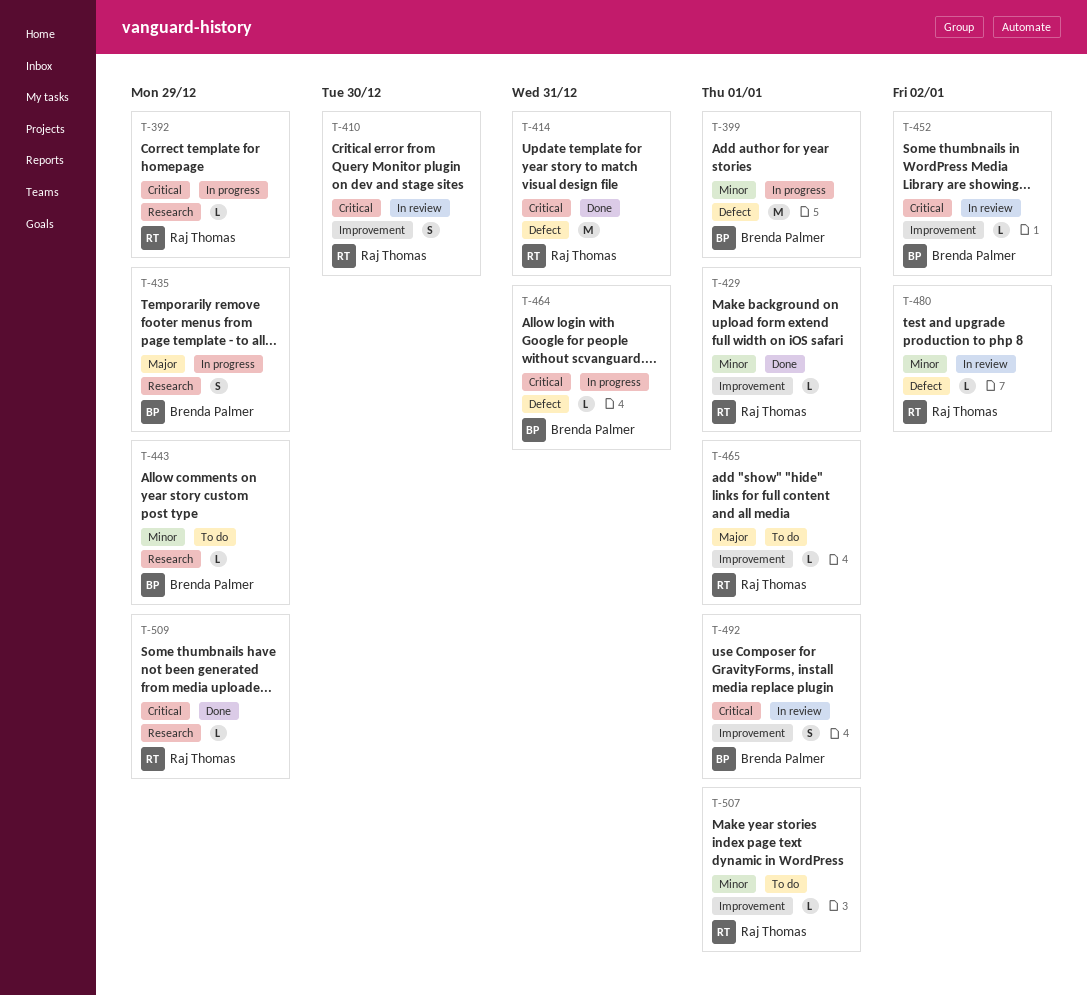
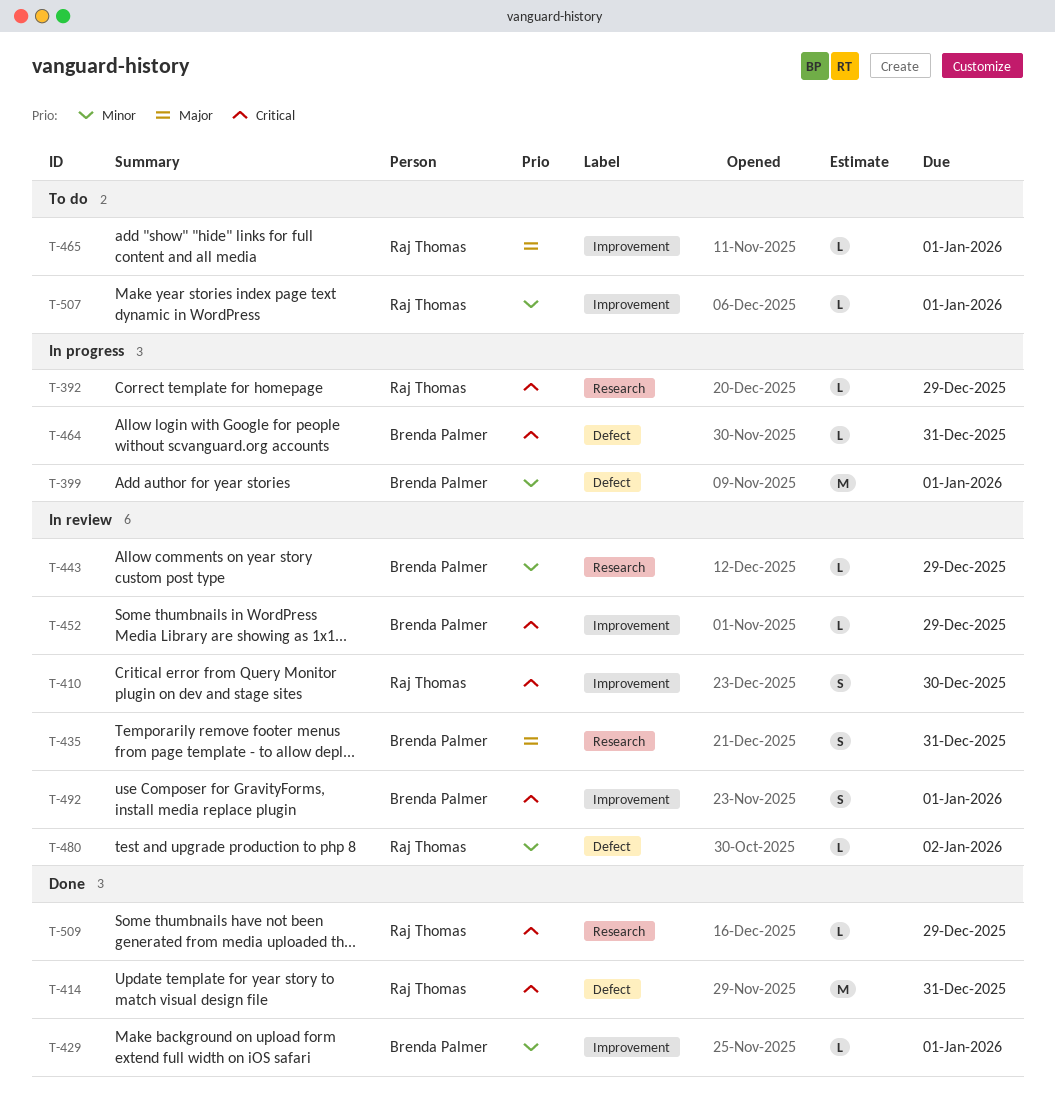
T-429, owner: Raj Thomas -> Brenda Palmer
T-435, status: In progress -> In review
T-435, due: Dec 29 -> Dec 31
T-443, status: To do -> In review
T-452, due: Jan 2 -> Dec 29

